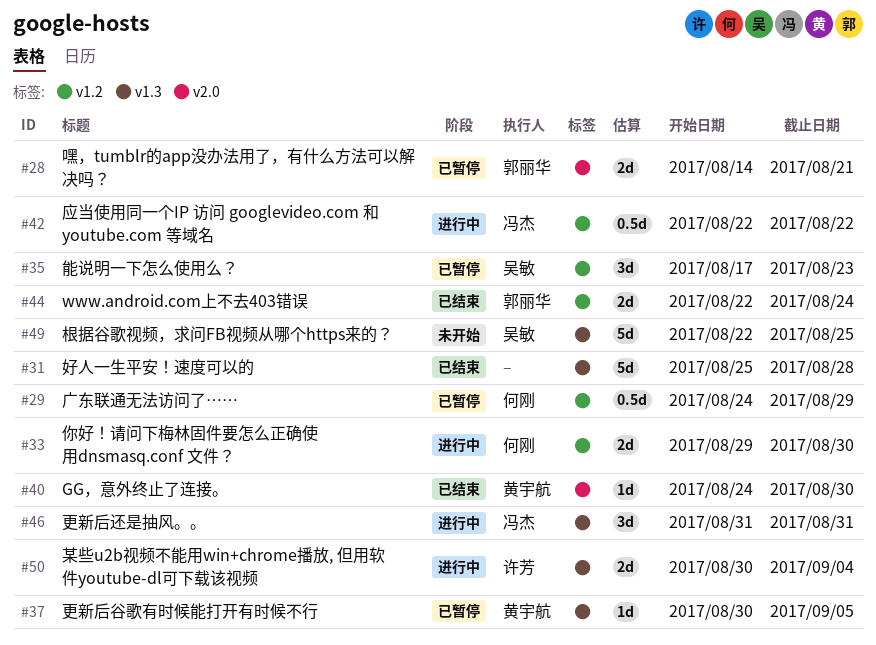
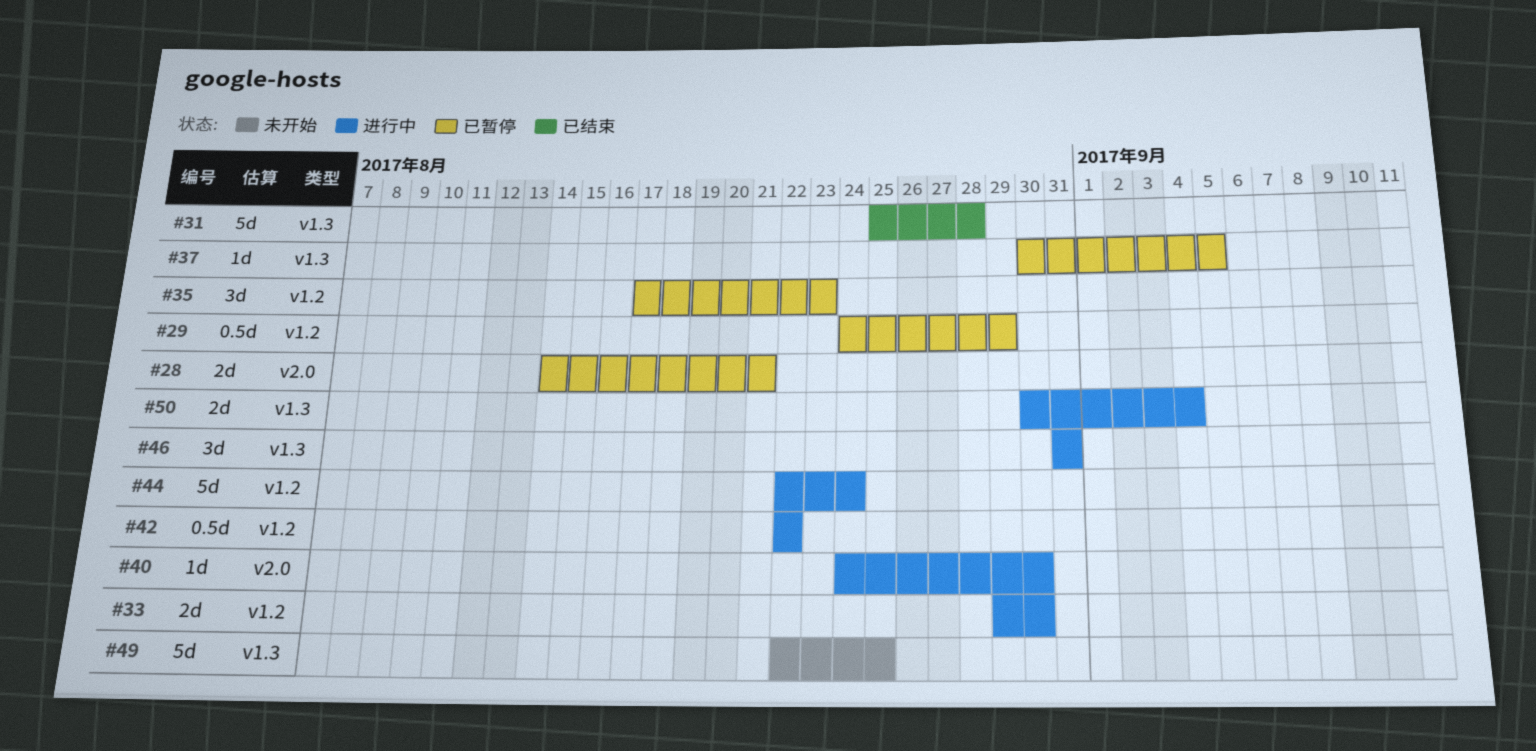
#40, status: 已结束 -> 进行中
#44, status: 已结束 -> 进行中
#44, estimate: 2d -> 5d

